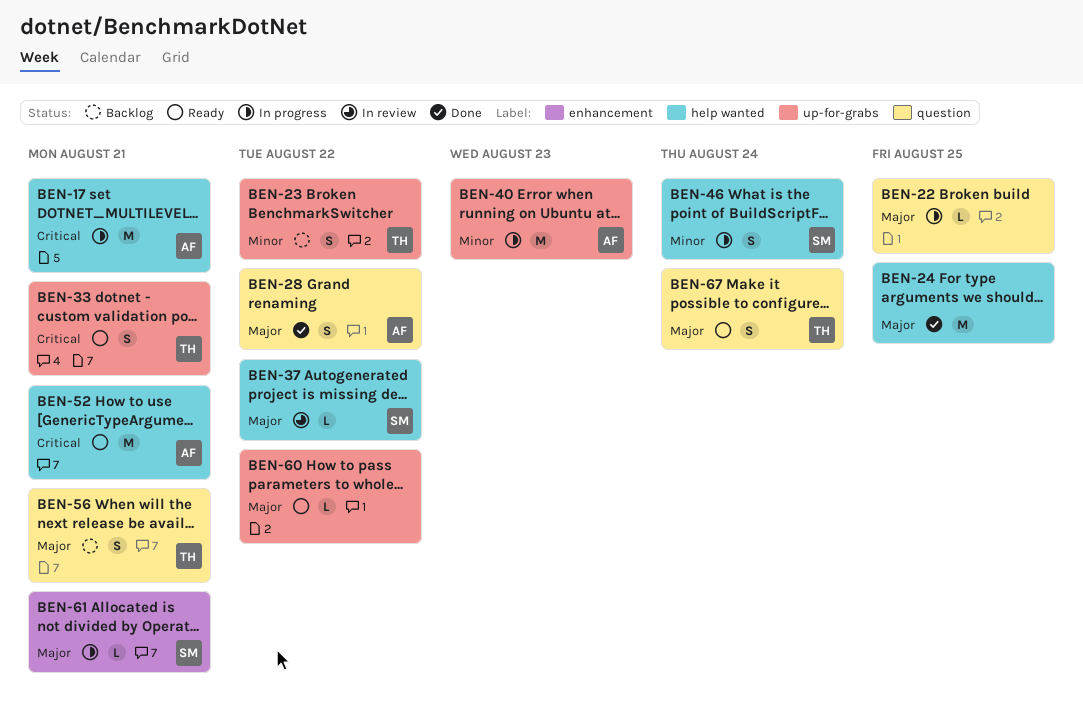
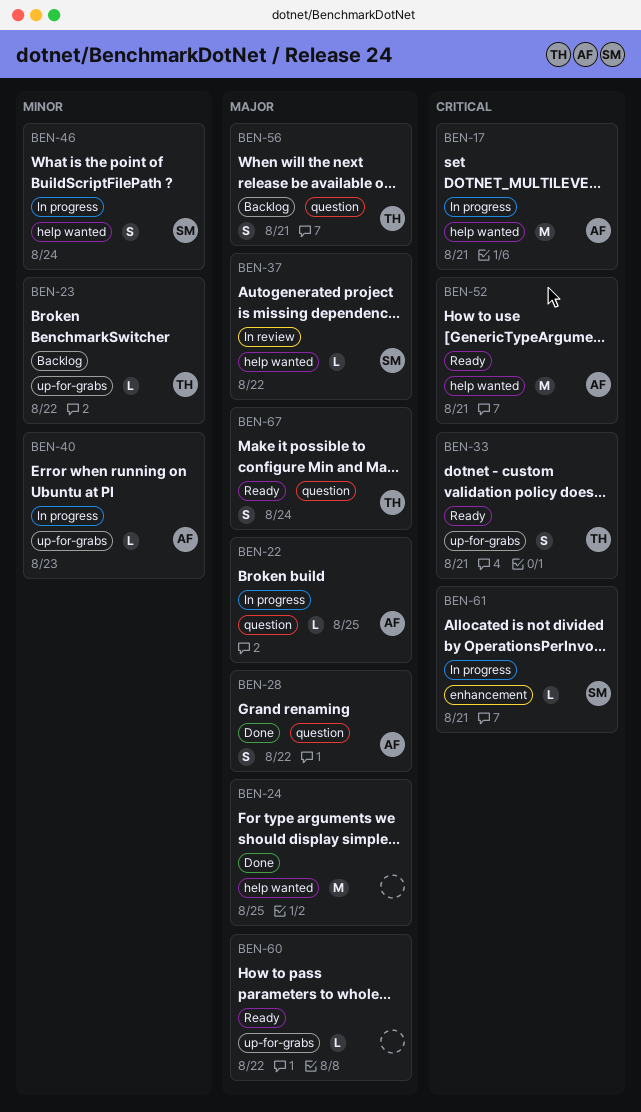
BEN-22, owner: none -> AF
BEN-23, estimate: S -> L
BEN-40, estimate: M -> L
BEN-61, priority: Major -> Critical

